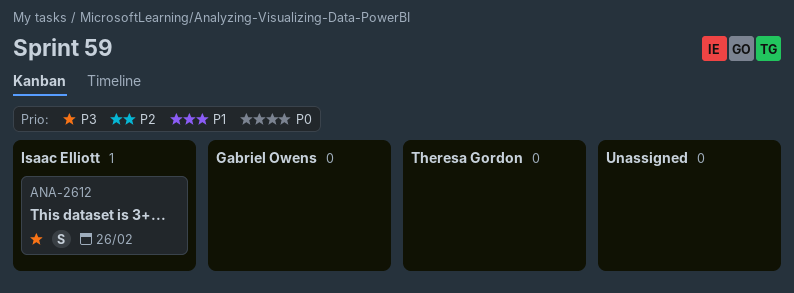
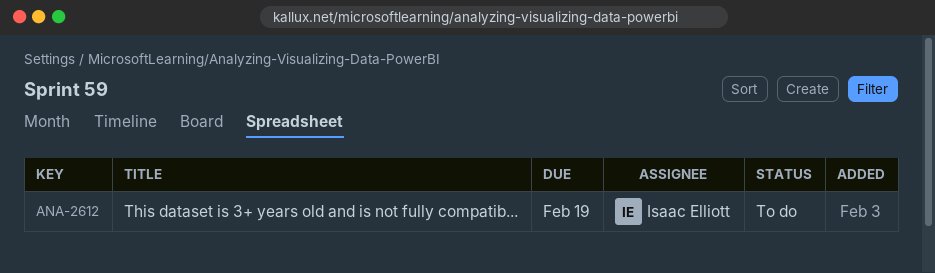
ANA-2612, due: Feb 26 -> Feb 19

